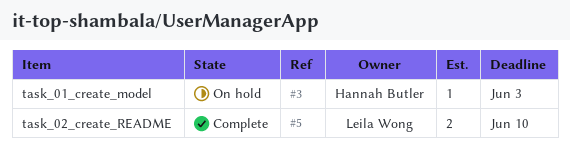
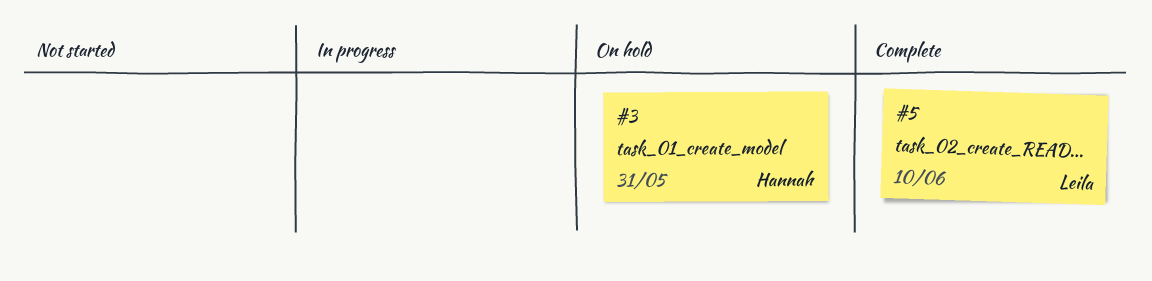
#3, due: Jun 3 -> May 31

